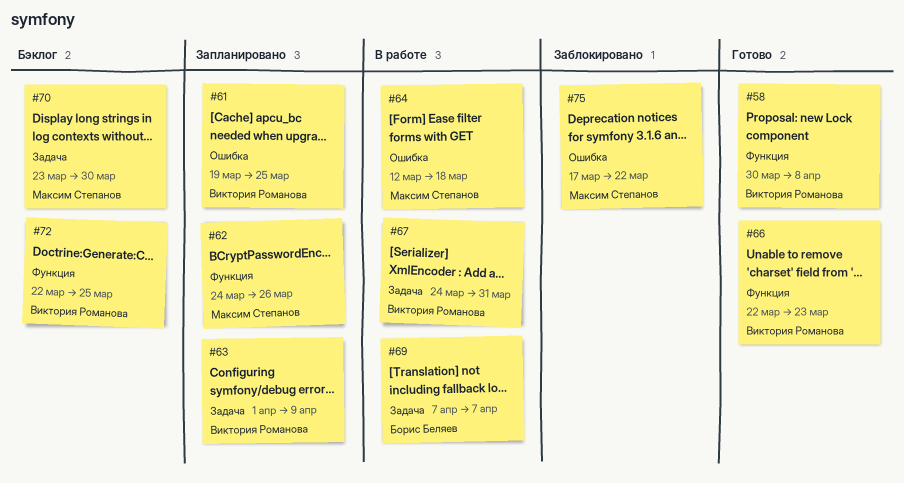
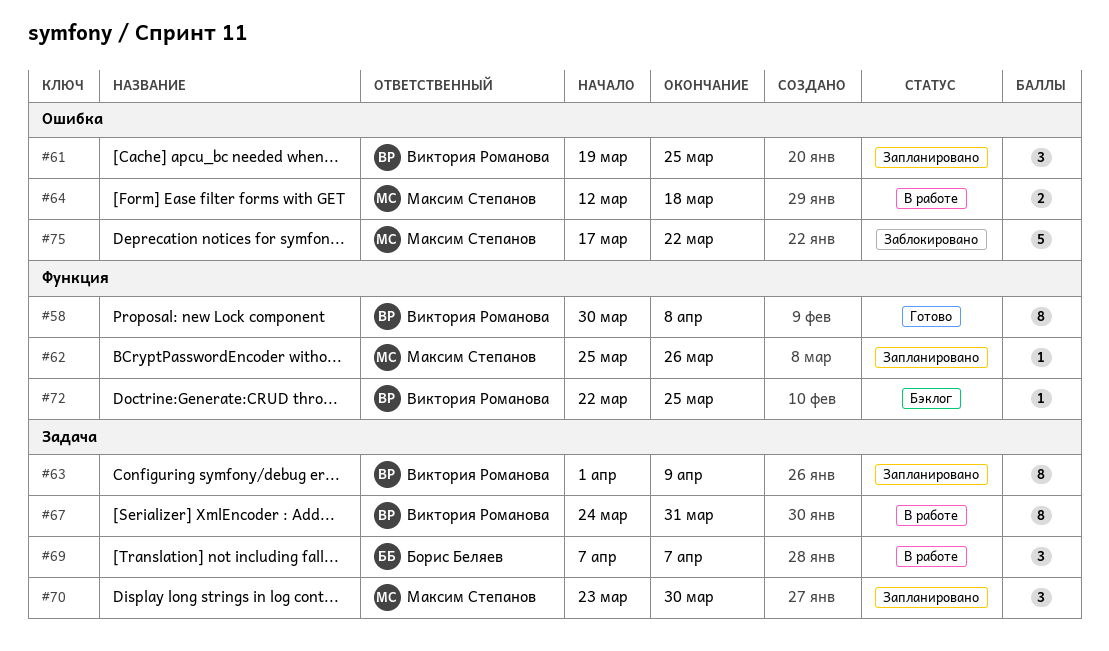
#62, start: Mar 24 -> Mar 25
#66: present -> none
#70, status: Бэклог -> Запланировано

